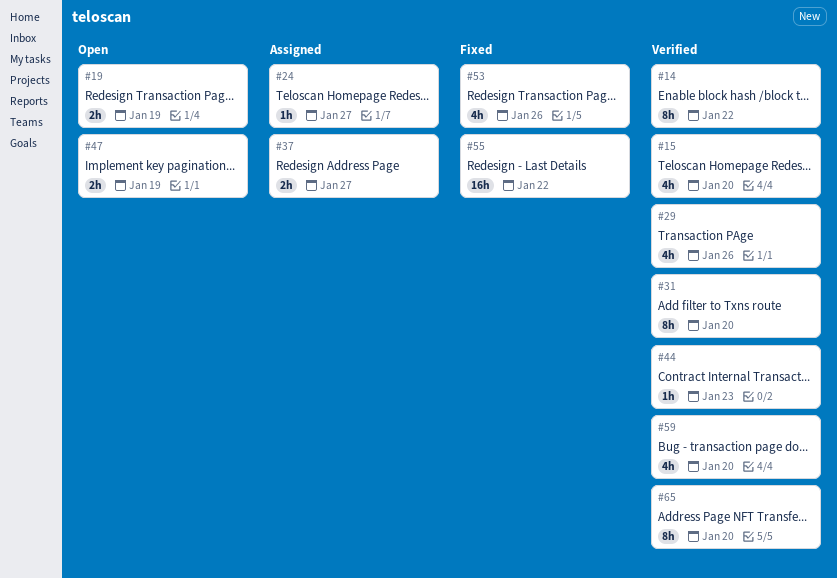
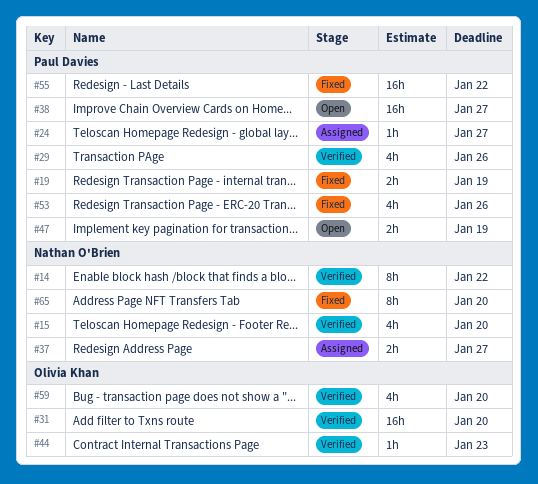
#19, status: Open -> Fixed
#31, estimate: 8h -> 16h
#38: none -> present
#65, status: Verified -> Fixed

